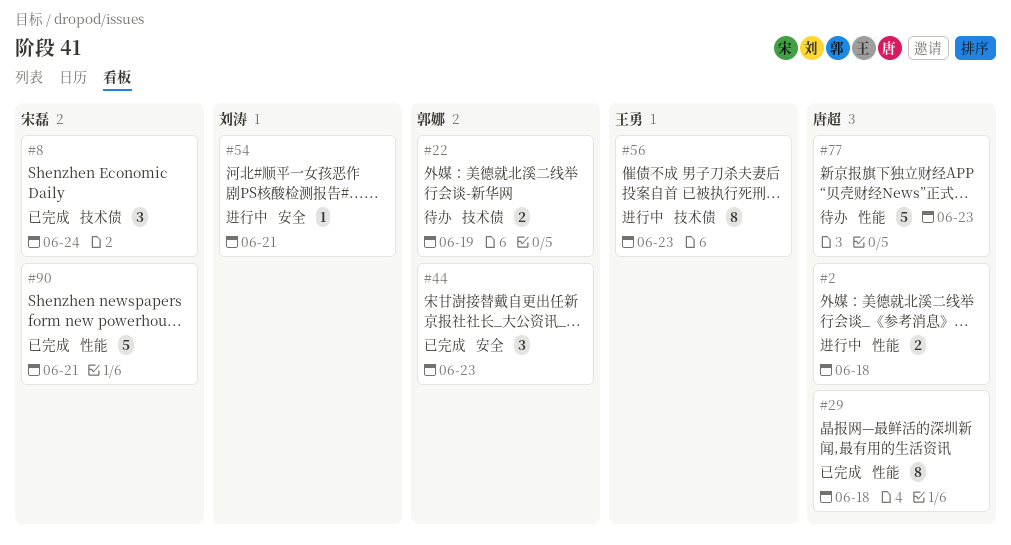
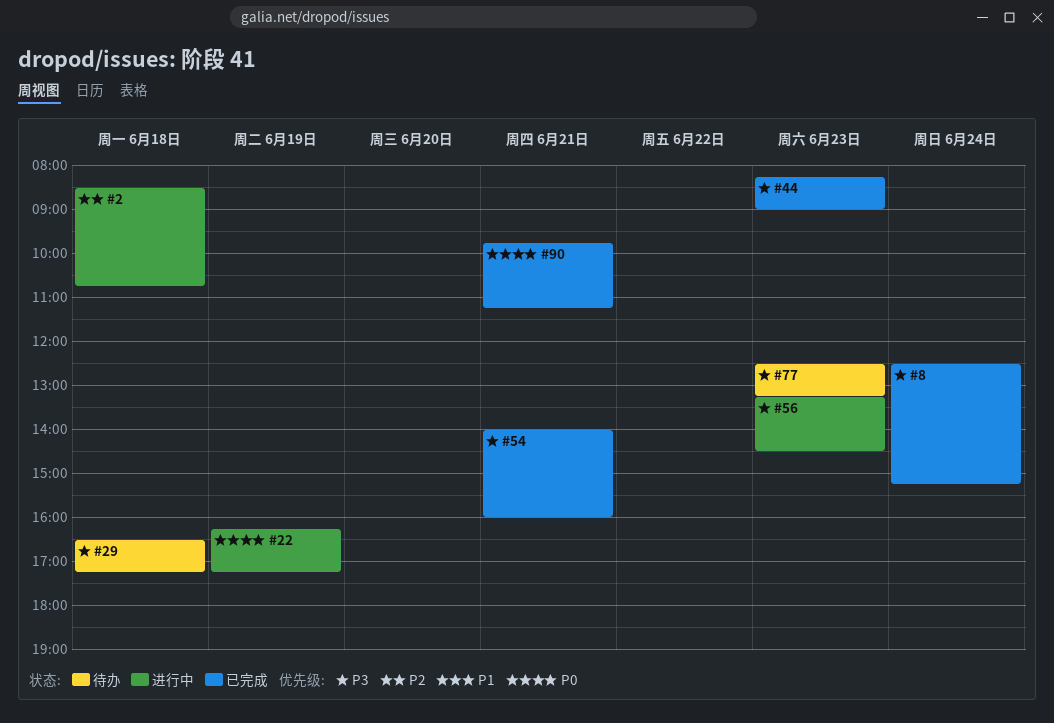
#22, status: 待办 -> 进行中
#29, status: 已完成 -> 待办
#54, status: 进行中 -> 已完成

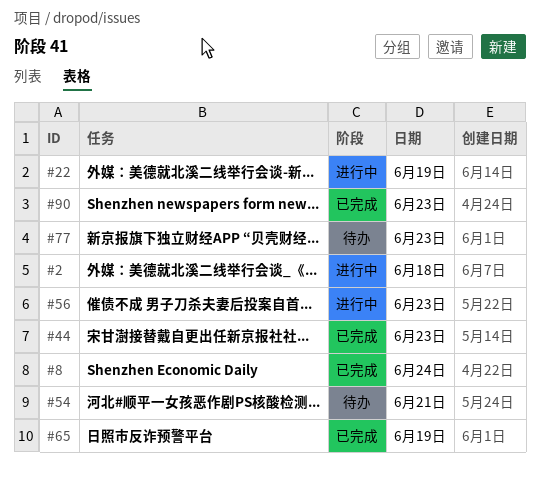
#29: present -> none
#54, status: 已完成 -> 待办
#65: none -> present
#90, day: Jun 21 -> Jun 23

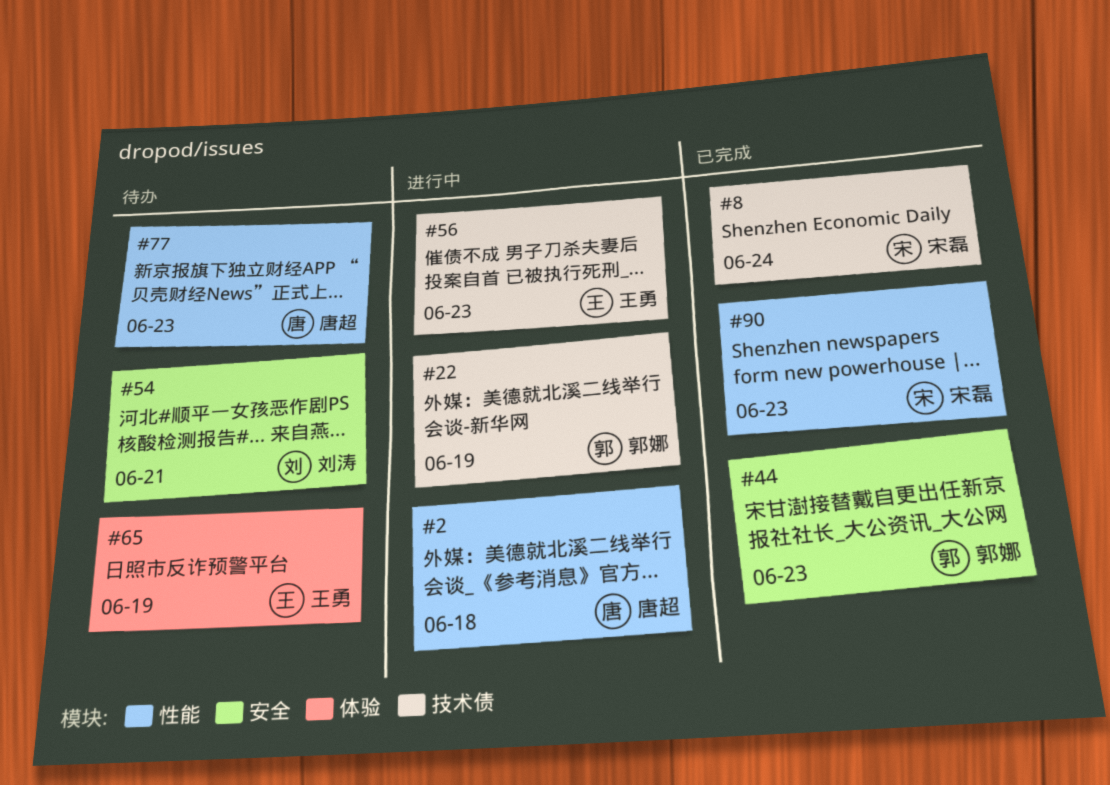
#65, status: 已完成 -> 待办

